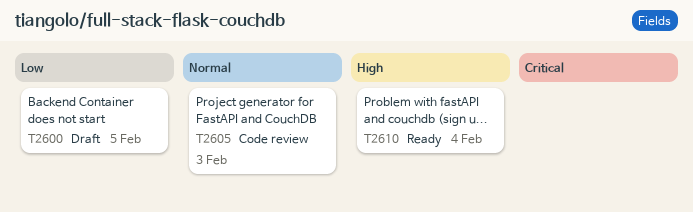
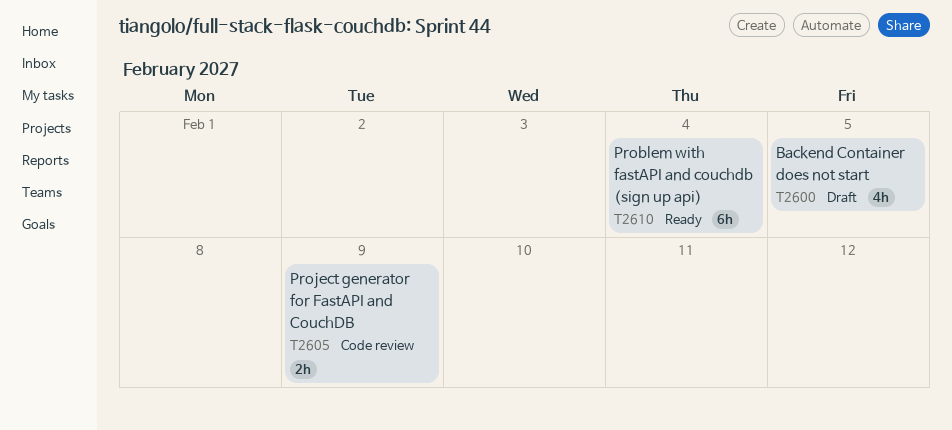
T2605, due: Feb 3 -> Feb 9

